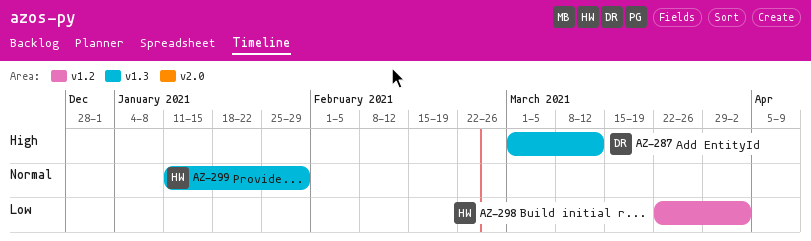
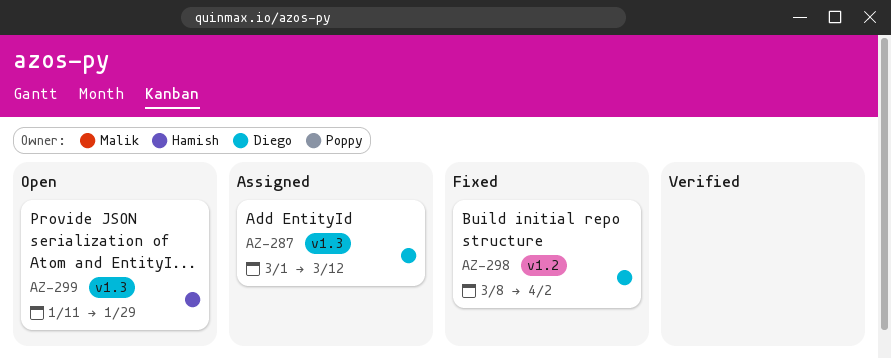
AZ-298, owner: Hamish -> Diego
AZ-298, start: Mar 22 -> Mar 8

